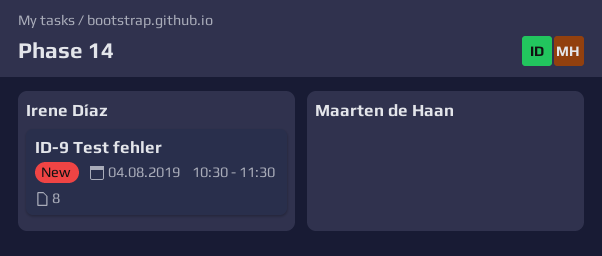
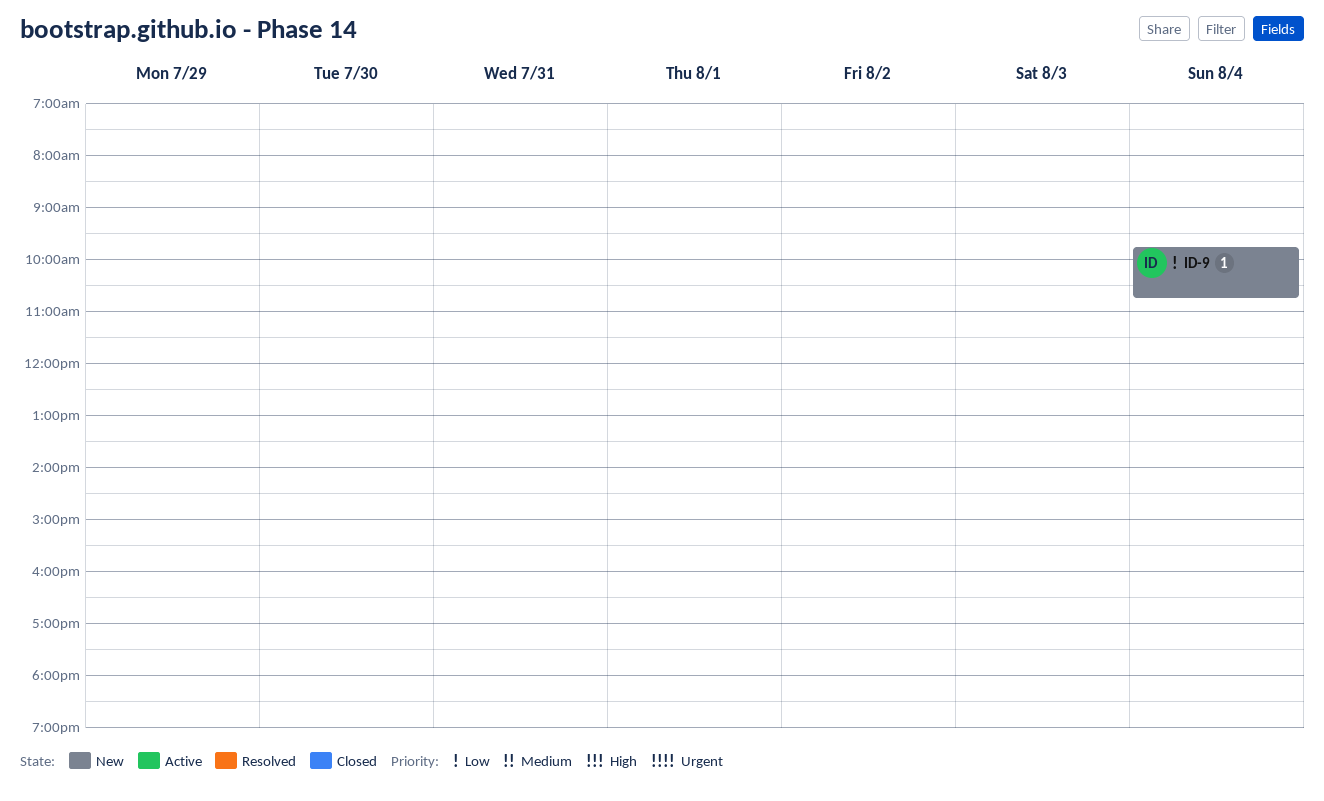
ID-9, begins: 10:30 -> 09:45
ID-9, ends: 11:30 -> 10:45

